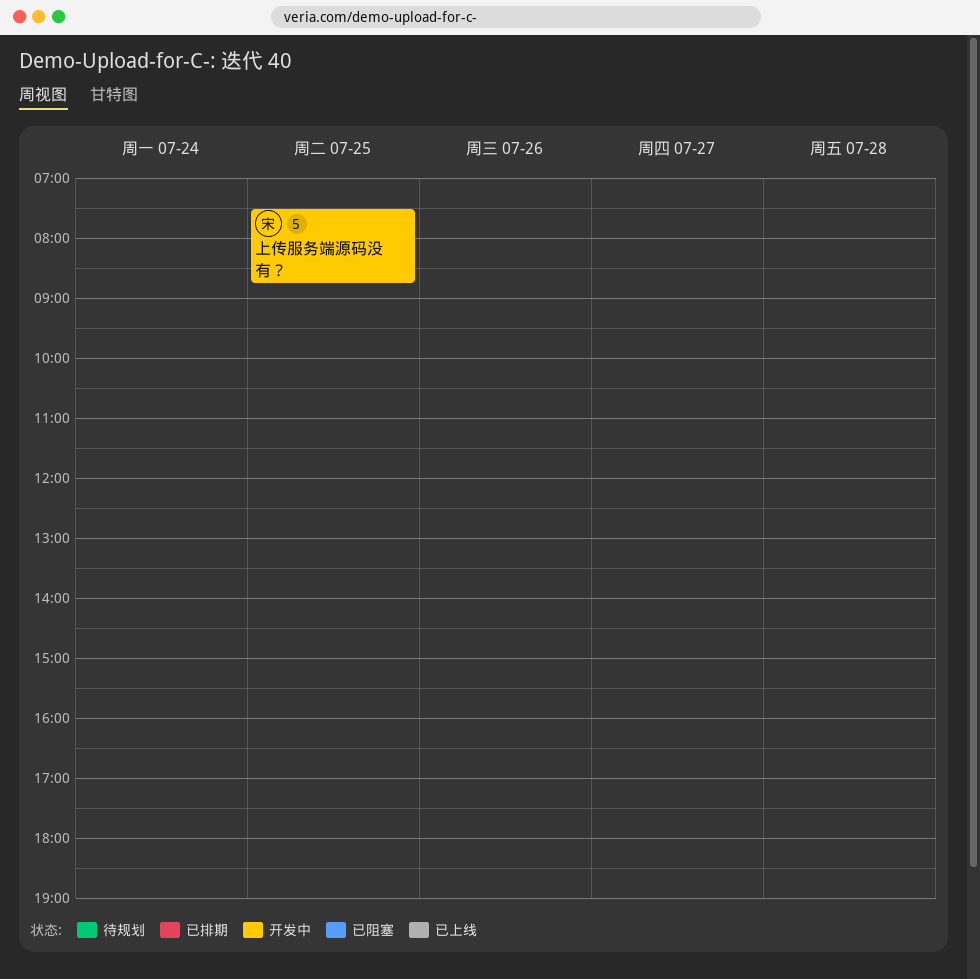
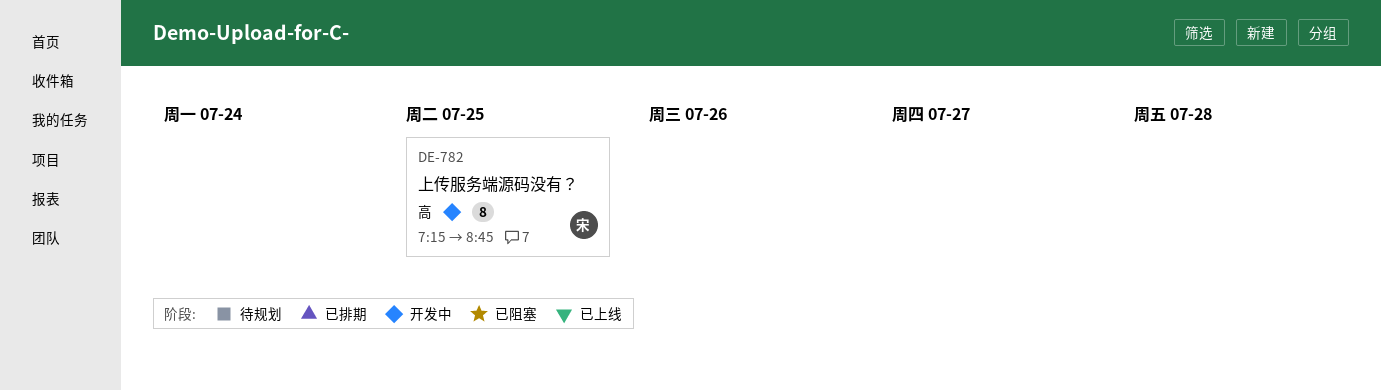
上传服务端源码没有？, estimate: 5 -> 8
上传服务端源码没有？, begins: 07:30 -> 07:15

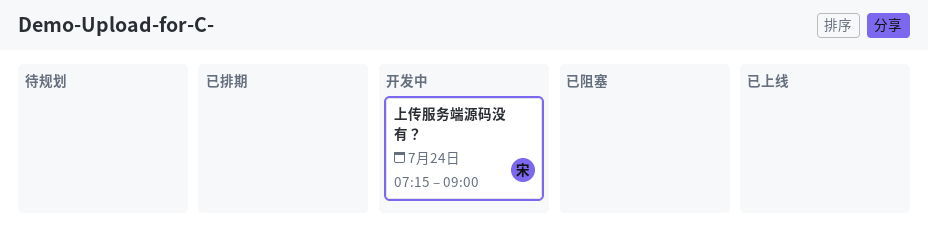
上传服务端源码没有？, day: Jul 25 -> Jul 24
上传服务端源码没有？, ends: 08:45 -> 09:00

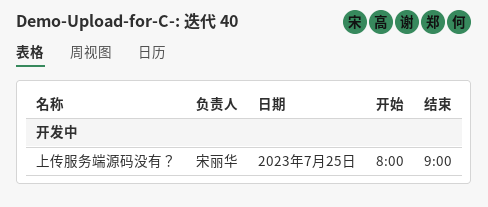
上传服务端源码没有？, day: Jul 24 -> Jul 25
上传服务端源码没有？, begins: 07:15 -> 08:00

